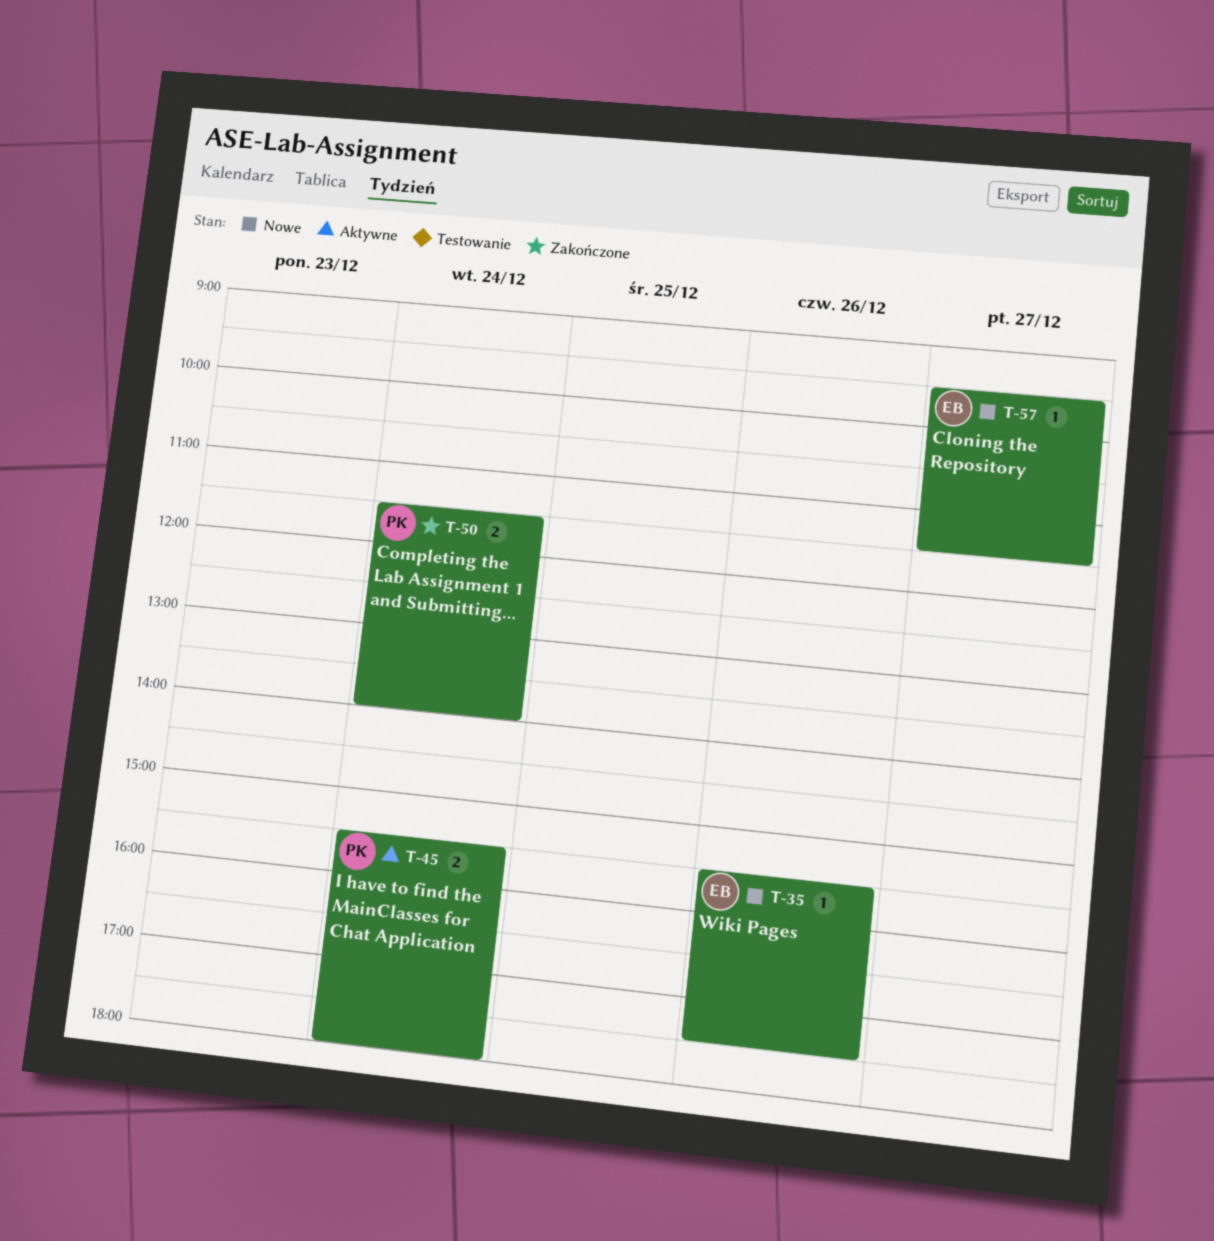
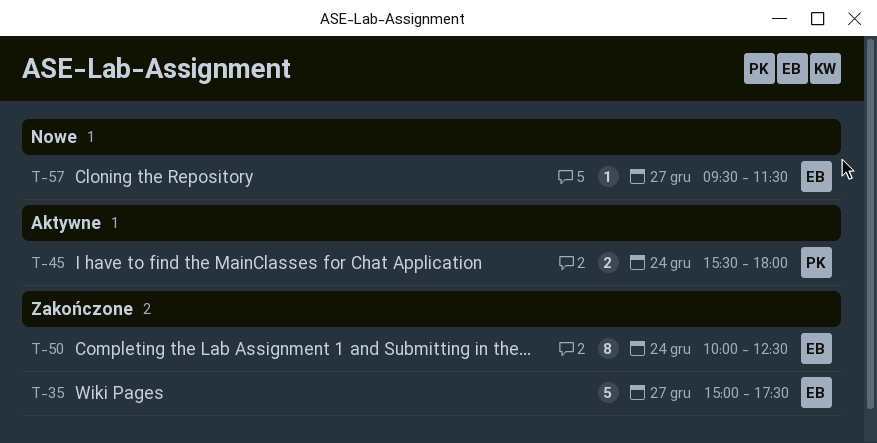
T-35, status: Nowe -> Zakończone
T-35, estimate: 1 -> 5
T-35, day: Dec 26 -> Dec 27
T-35, begins: 15:30 -> 15:00
T-50, owner: PK -> EB
T-50, estimate: 2 -> 8
T-50, begins: 11:30 -> 10:00
T-50, ends: 14:00 -> 12:30

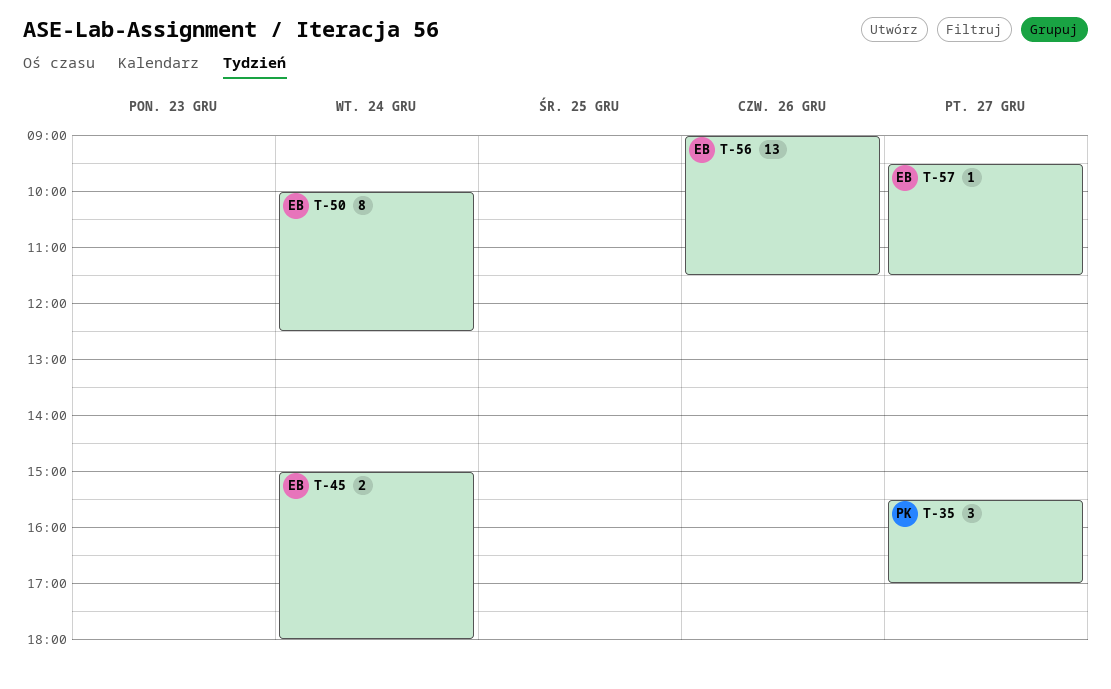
T-35, owner: EB -> PK
T-35, estimate: 5 -> 3
T-35, begins: 15:00 -> 15:30
T-35, ends: 17:30 -> 17:00
T-45, owner: PK -> EB
T-45, begins: 15:30 -> 15:00
T-56: none -> present

